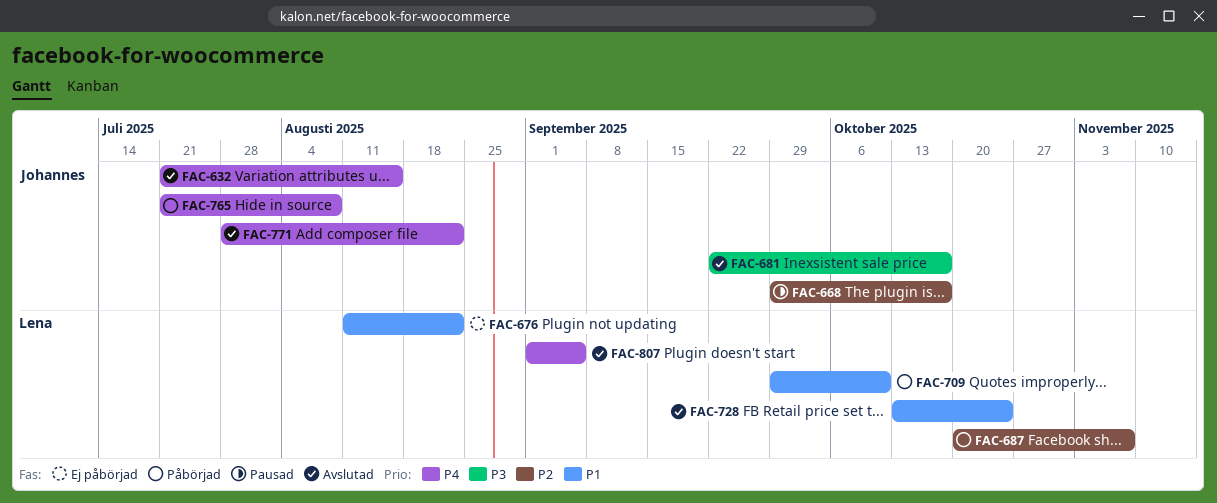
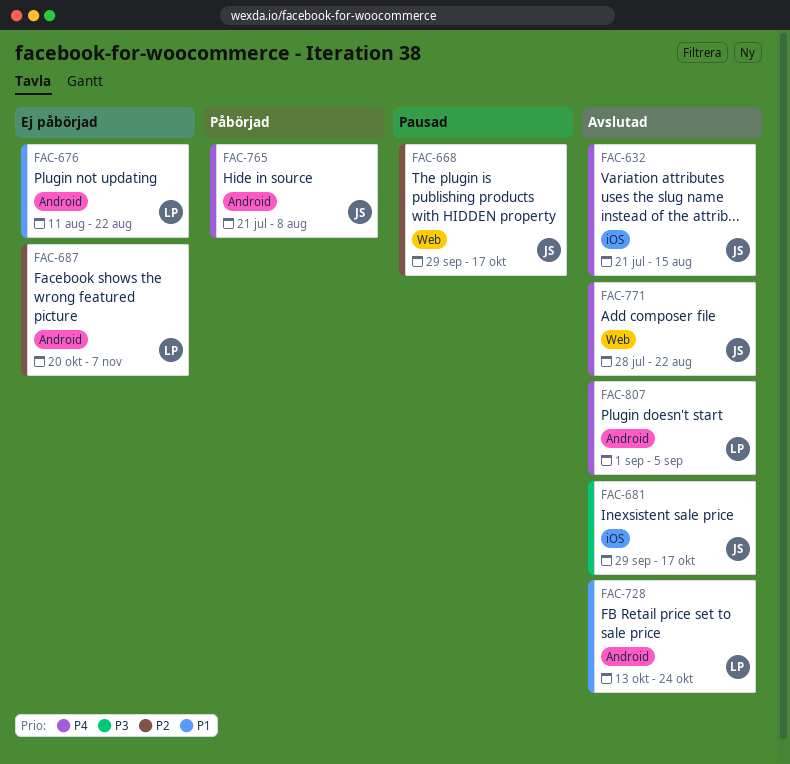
FAC-681, start: Sep 22 -> Sep 29
FAC-687, status: Påbörjad -> Ej påbörjad
FAC-709: present -> none

